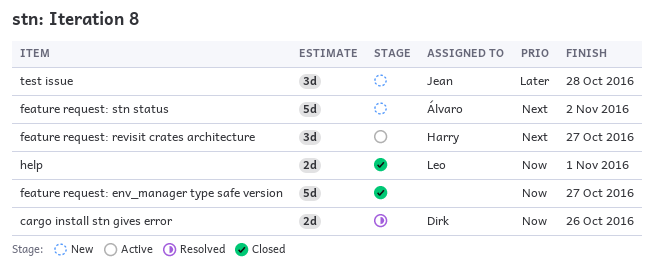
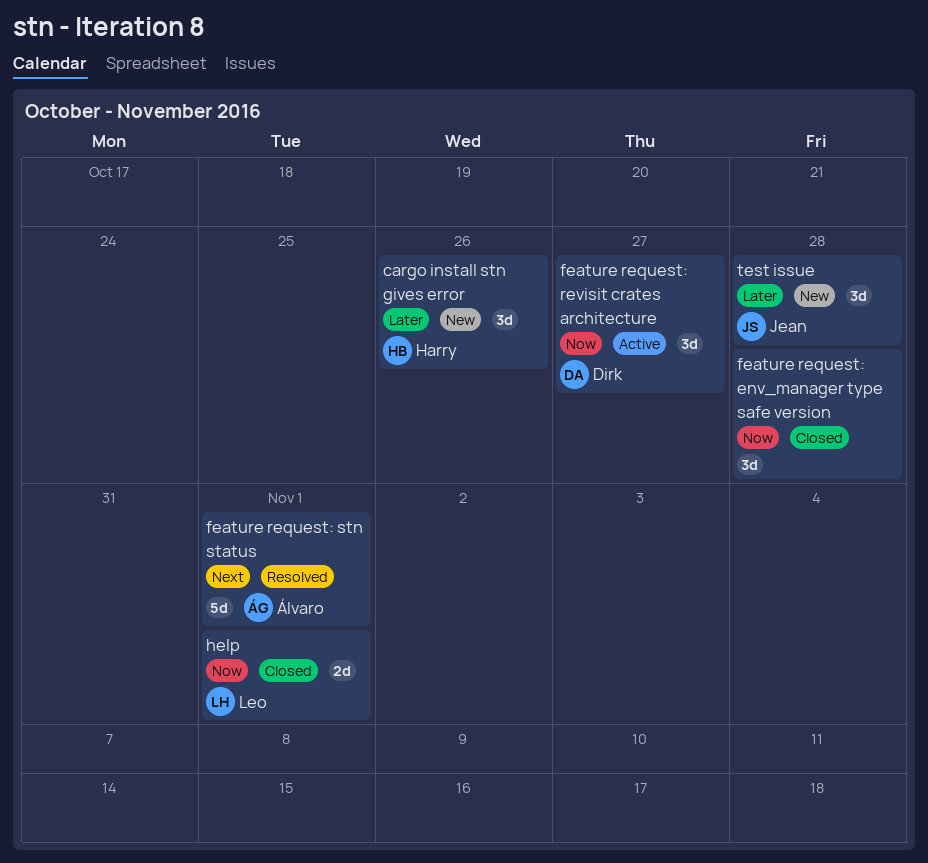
cargo install stn gives error, status: Resolved -> New
cargo install stn gives error, owner: Dirk -> Harry
cargo install stn gives error, priority: Now -> Later
cargo install stn gives error, estimate: 2d -> 3d
feature request: env_manager type safe version, estimate: 5d -> 3d
feature request: env_manager type safe version, due: Oct 27 -> Oct 28
feature request: revisit crates architecture, owner: Harry -> Dirk
feature request: revisit crates architecture, priority: Next -> Now
feature request: stn status, status: New -> Resolved
feature request: stn status, due: Nov 2 -> Nov 1

